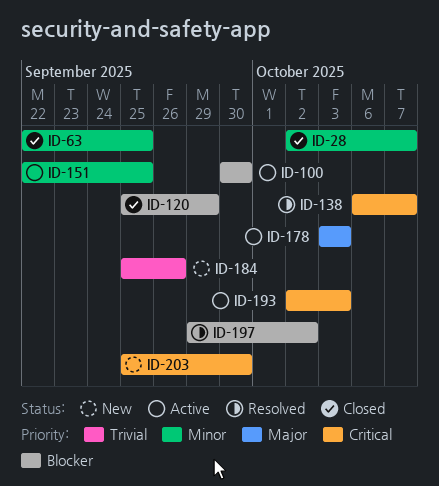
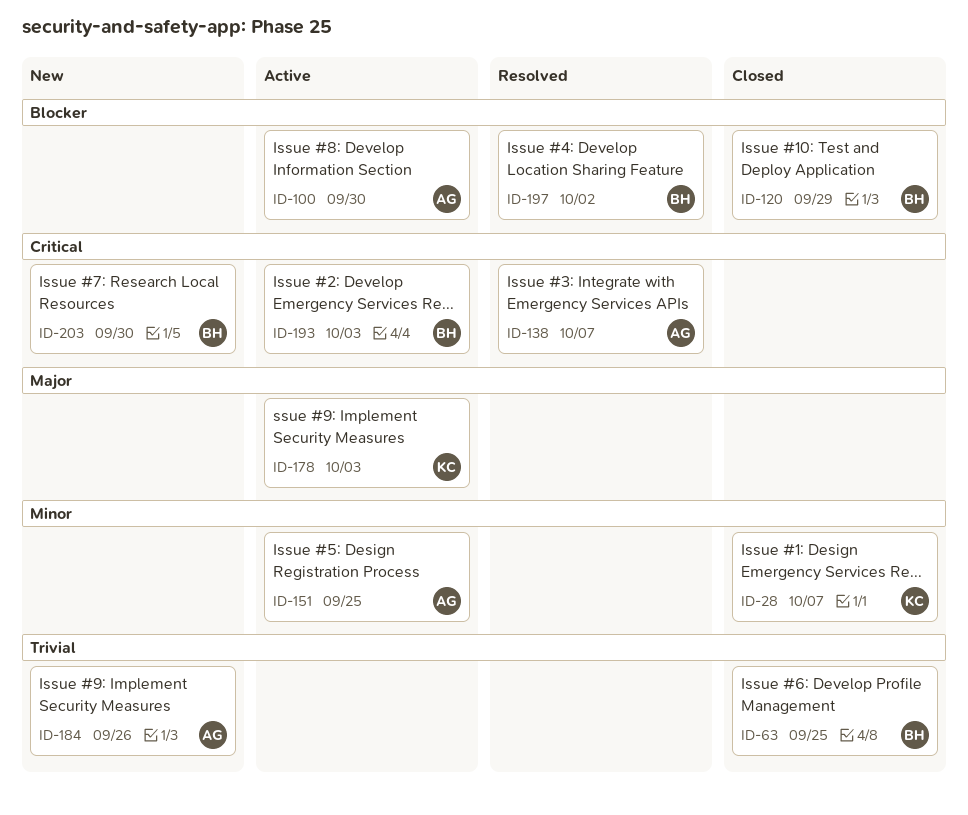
ID-63, priority: Minor -> Trivial

